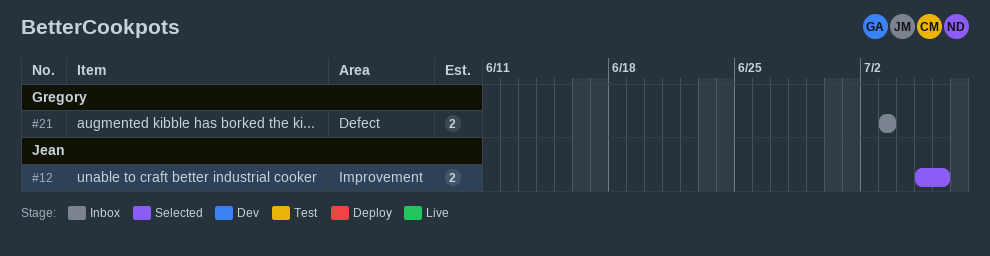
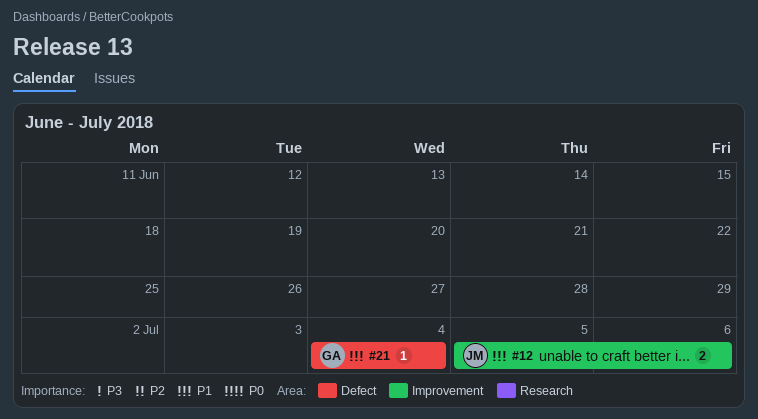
#21, estimate: 2 -> 1
#21, start: Jul 3 -> Jul 4
#21, due: Jul 3 -> Jul 4

